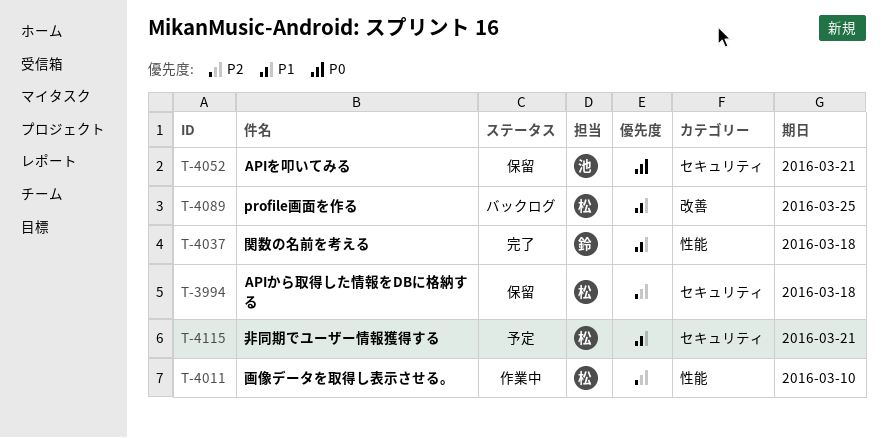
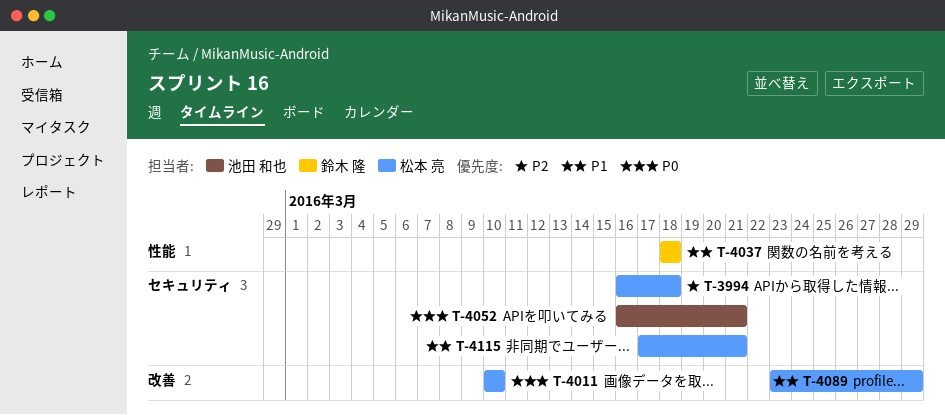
T-4011, priority: P2 -> P0
T-4011, label: 性能 -> 改善
T-4089, due: Mar 25 -> Mar 29

